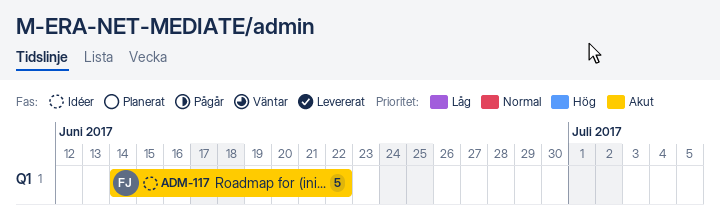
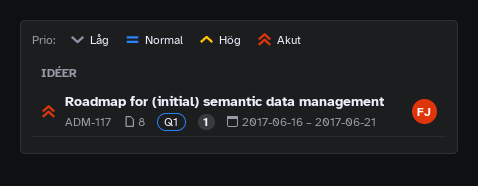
ADM-117, estimate: 5 -> 1
ADM-117, start: Jun 14 -> Jun 16
ADM-117, due: Jun 22 -> Jun 21

